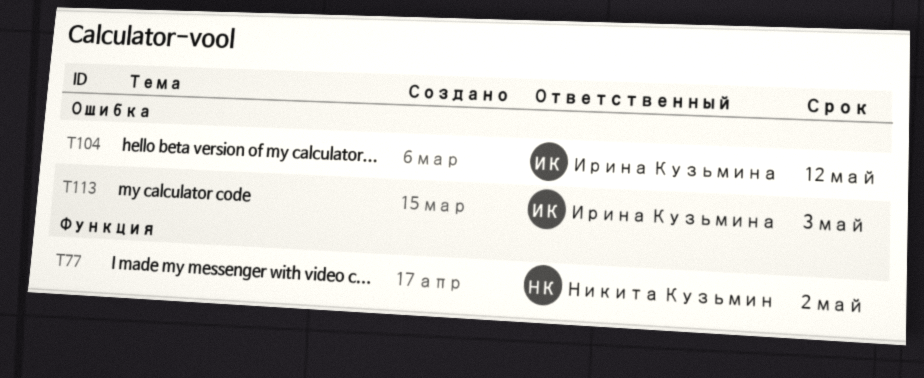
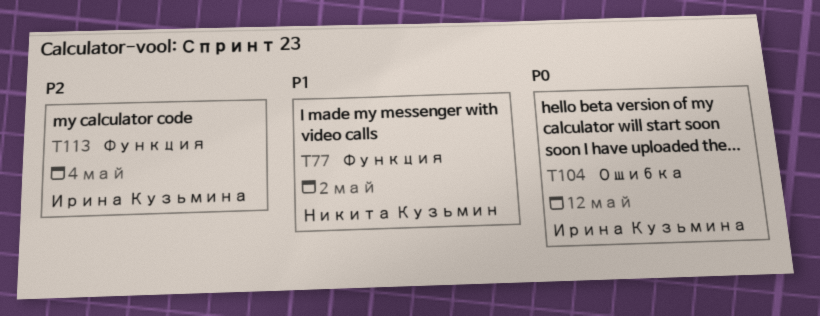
T113, label: Ошибка -> Функция
T113, due: May 3 -> May 4

